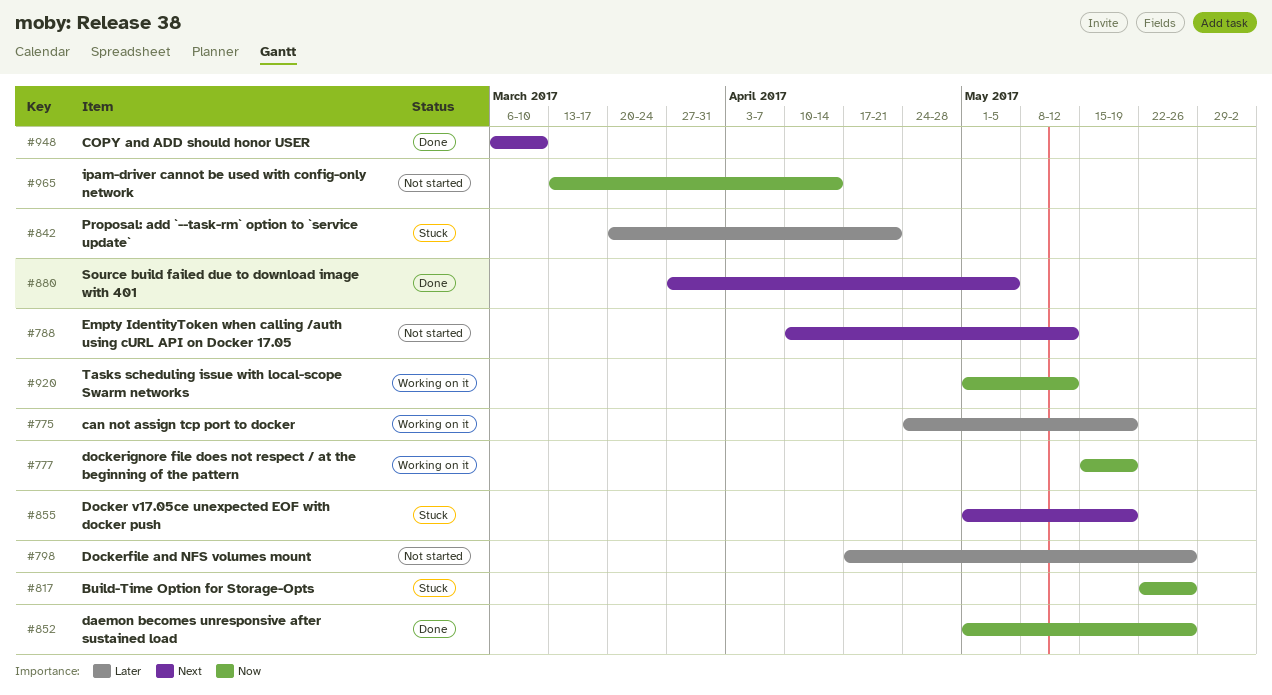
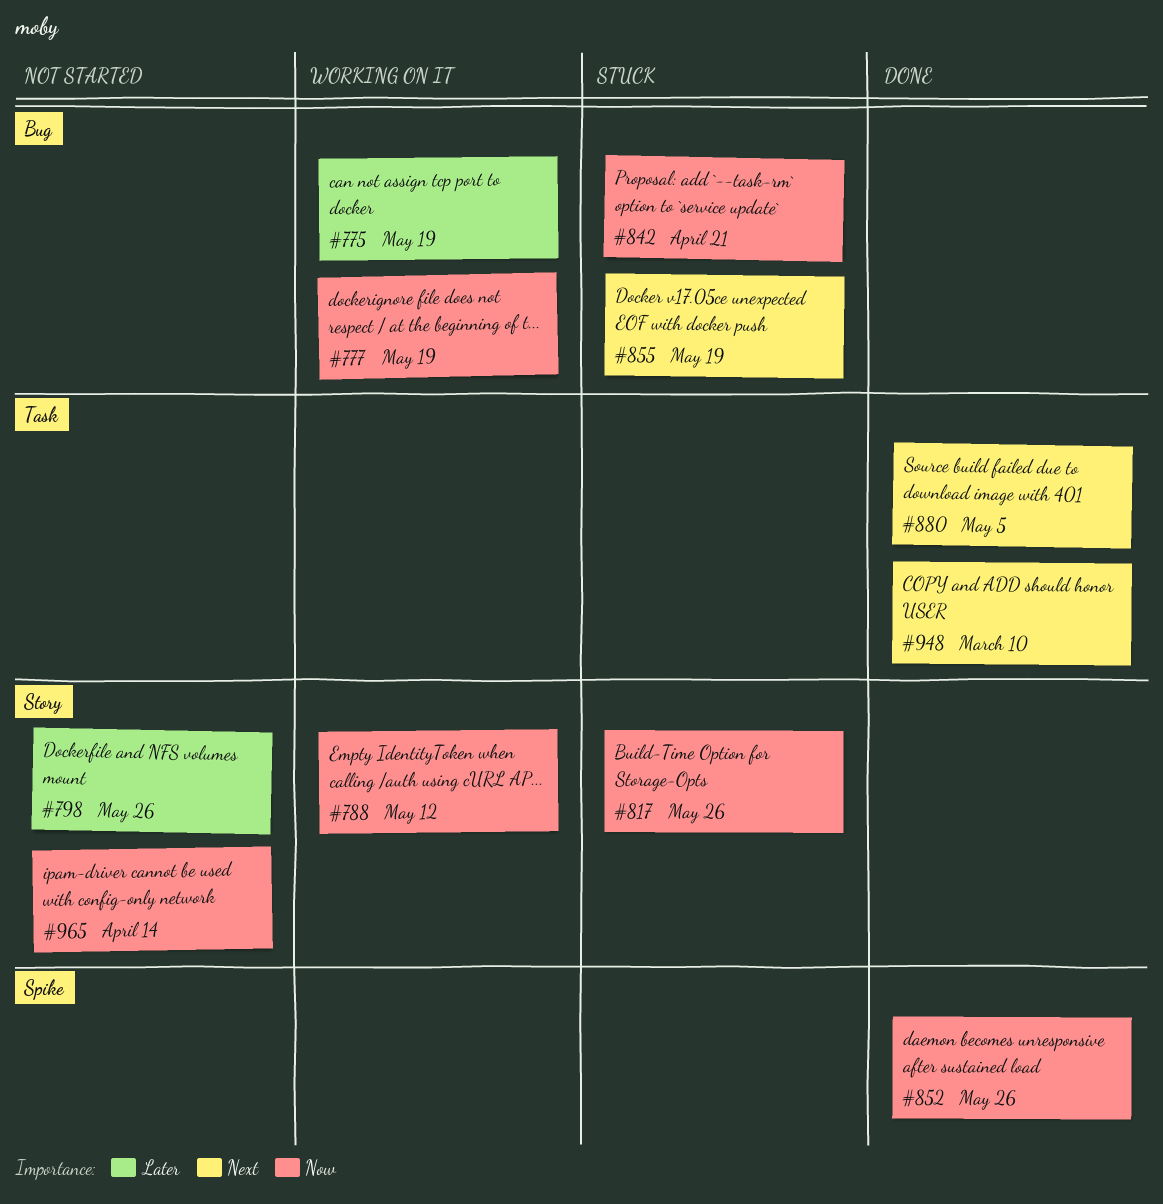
#788, status: Not started -> Working on it
#788, priority: Next -> Now
#842, priority: Later -> Now
#920: present -> none

